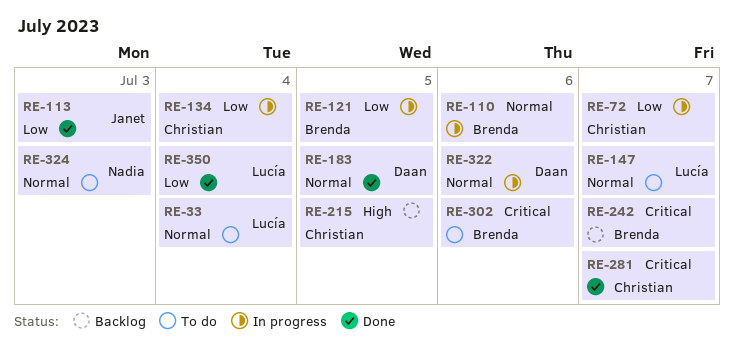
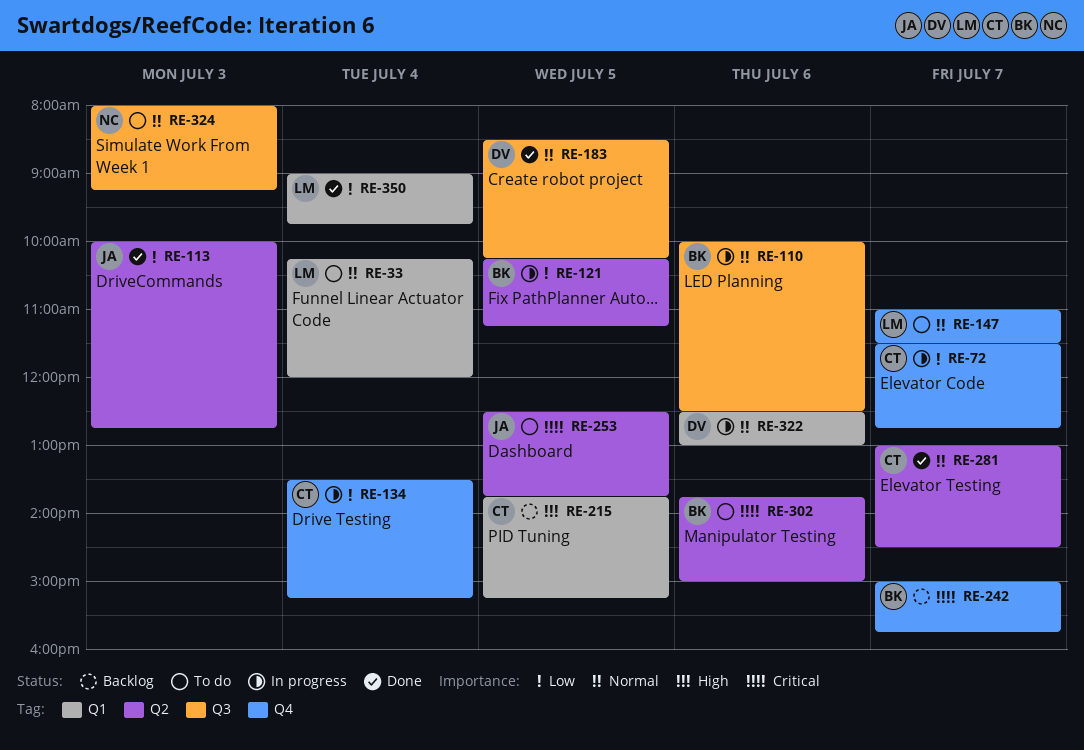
RE-253: none -> present
RE-281, priority: Critical -> Normal

